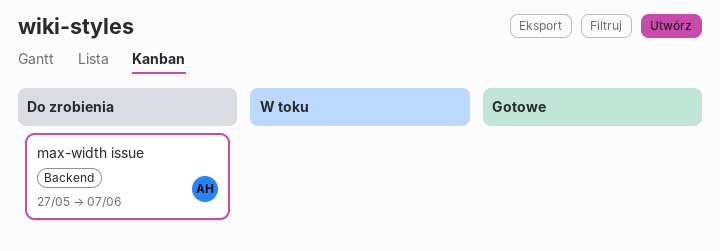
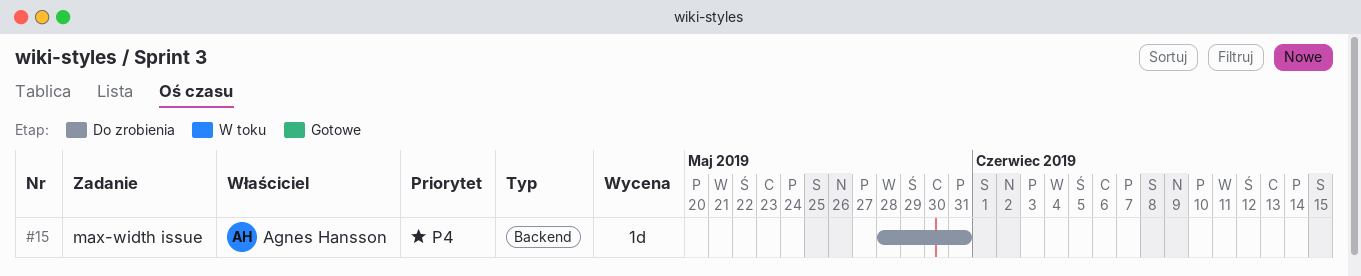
max-width issue, start: May 27 -> May 28
max-width issue, due: Jun 7 -> May 31

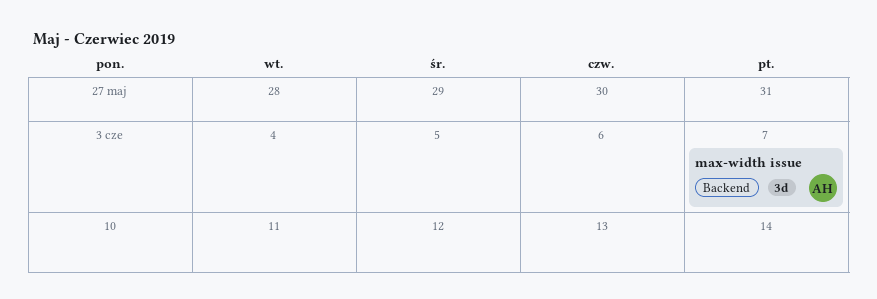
max-width issue, estimate: 1d -> 3d
max-width issue, due: May 31 -> Jun 7

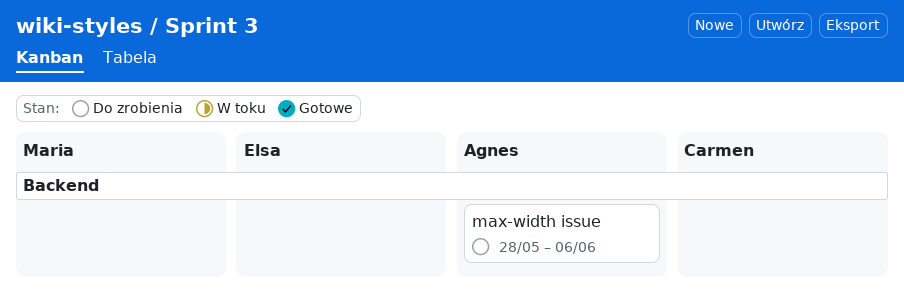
max-width issue, due: Jun 7 -> Jun 6

